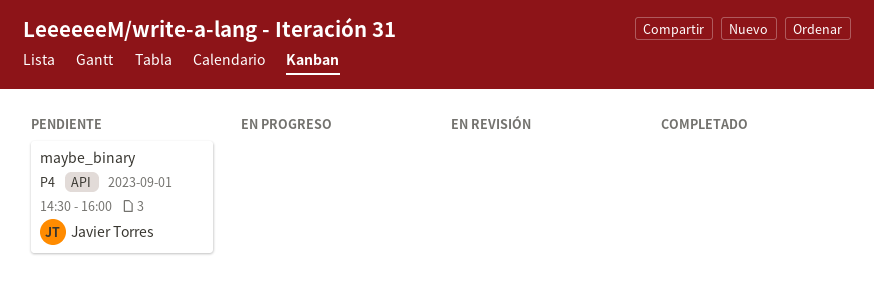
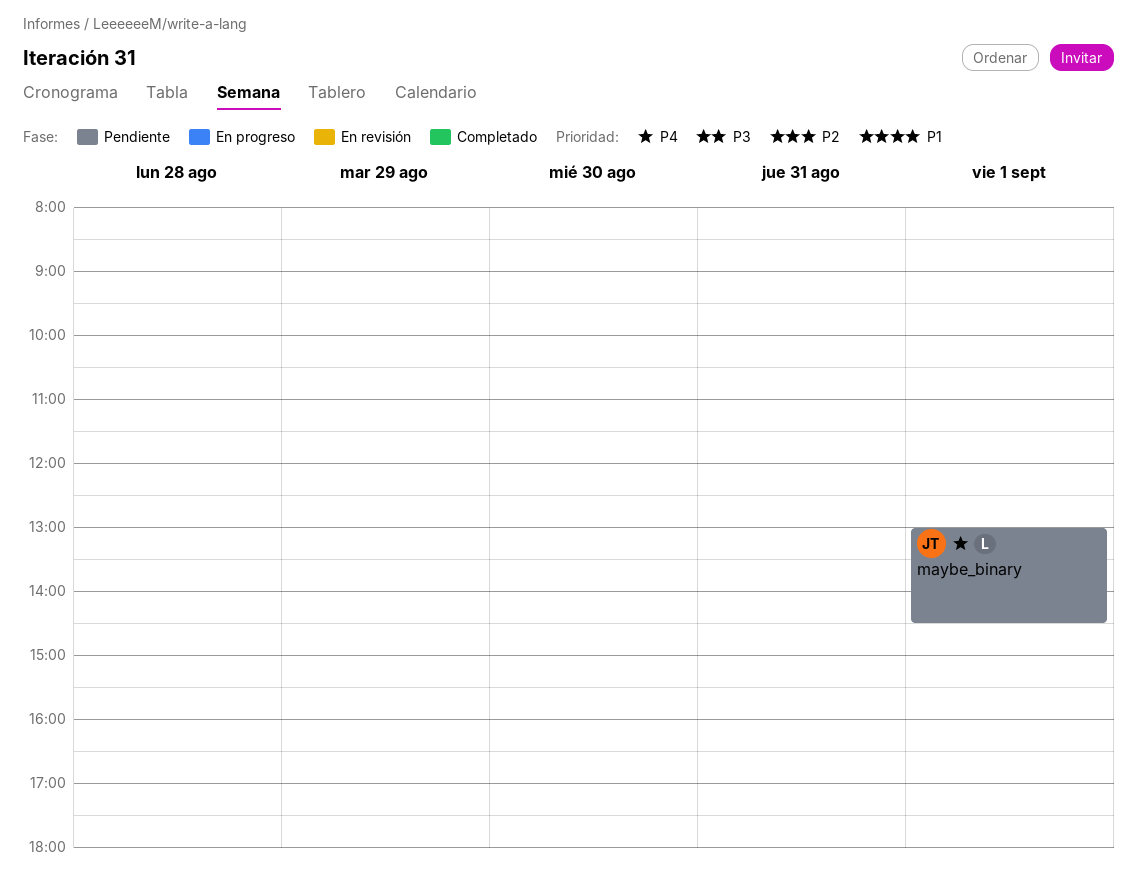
maybe_binary, begins: 14:30 -> 13:00
maybe_binary, ends: 16:00 -> 14:30

